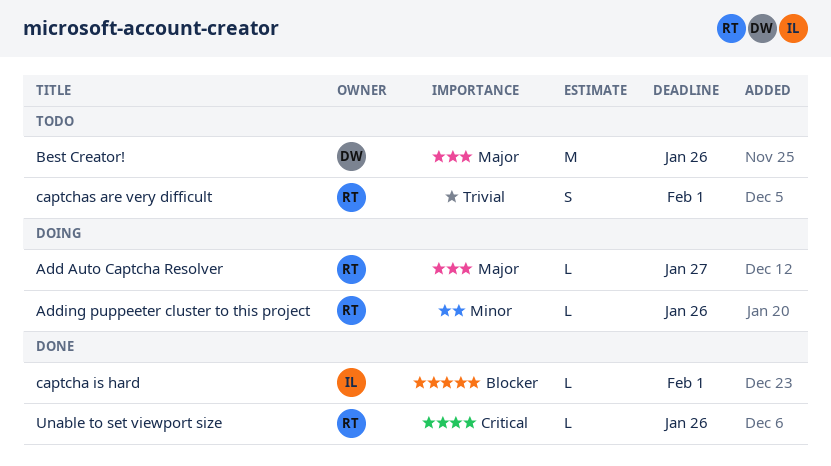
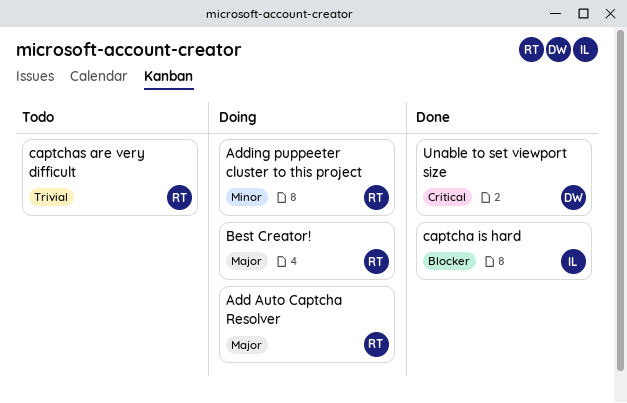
Best Creator!, status: Todo -> Doing
Best Creator!, owner: DW -> RT
Unable to set viewport size, owner: RT -> DW

